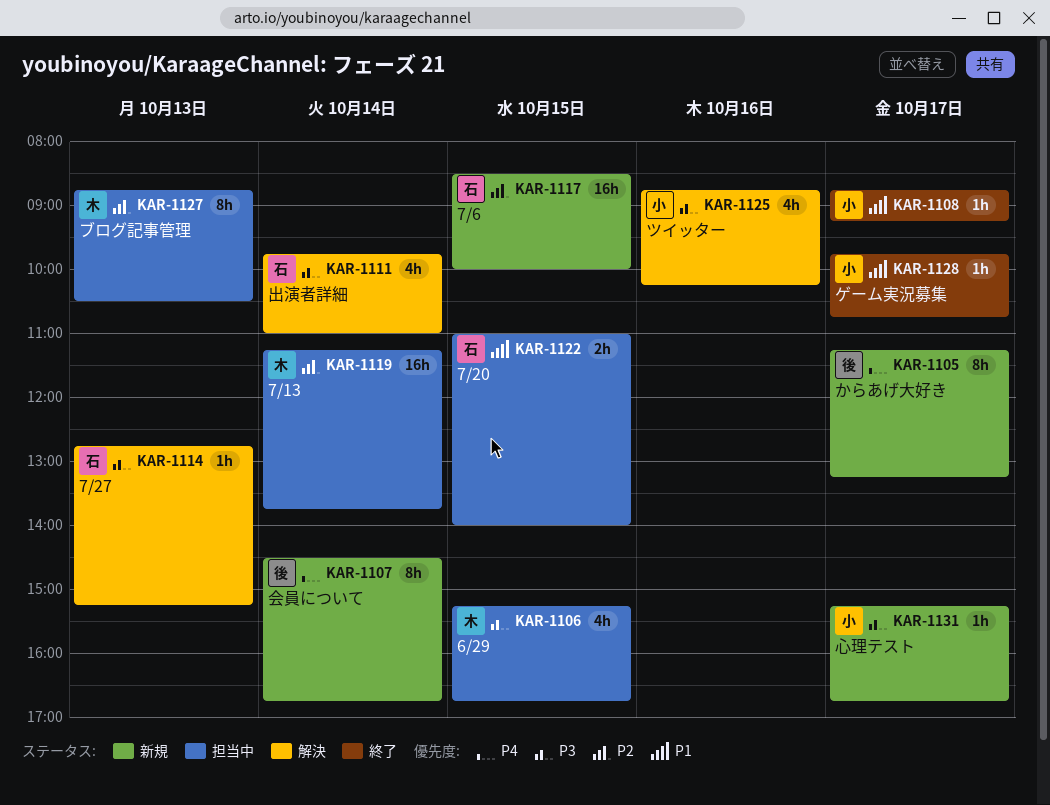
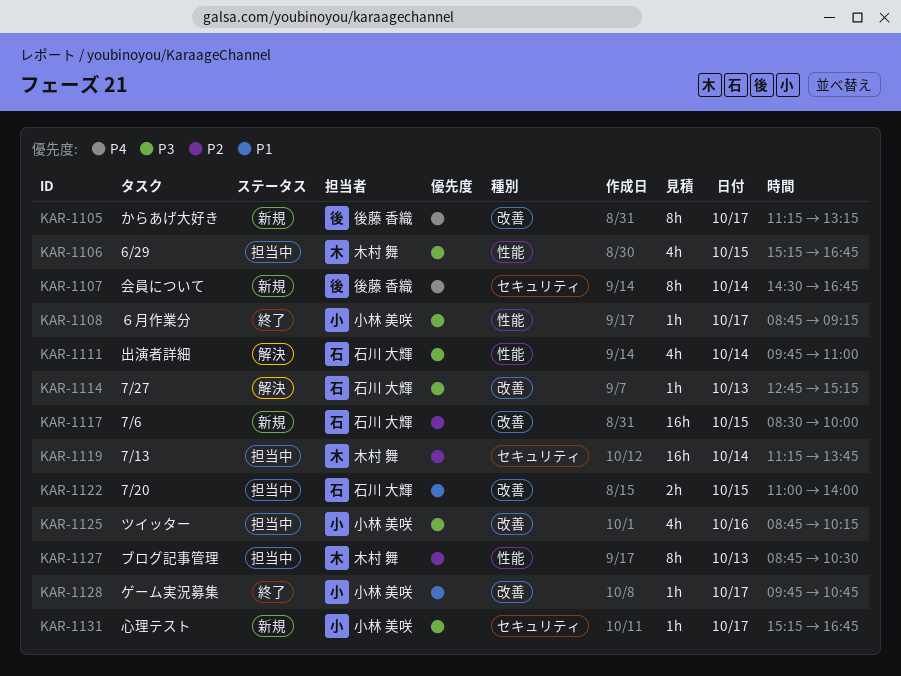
KAR-1108, priority: P1 -> P3
KAR-1125, status: 解決 -> 担当中

